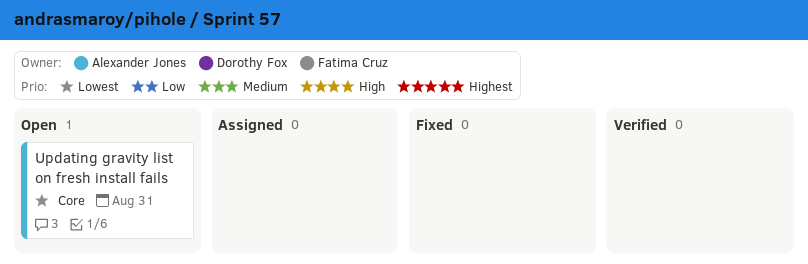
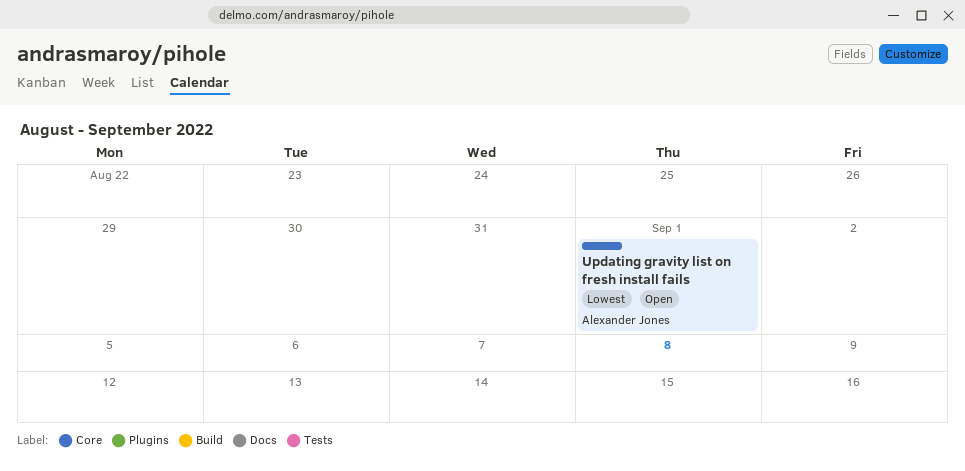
Updating gravity list on fresh install fails, due: Aug 31 -> Sep 1

